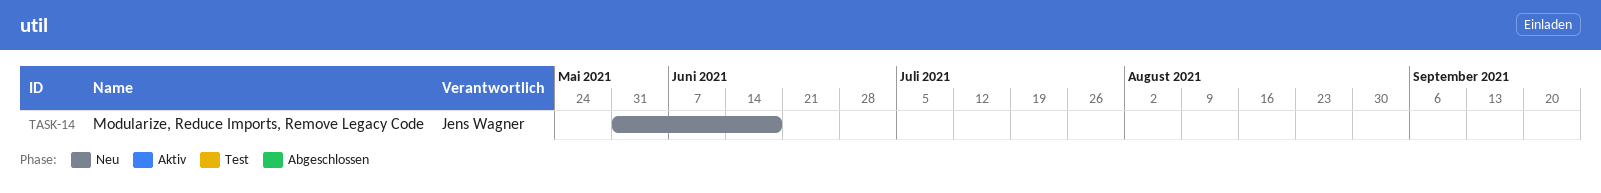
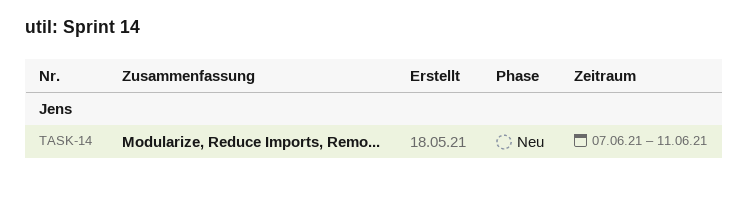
TASK-14, start: May 31 -> Jun 7
TASK-14, due: Jun 18 -> Jun 11

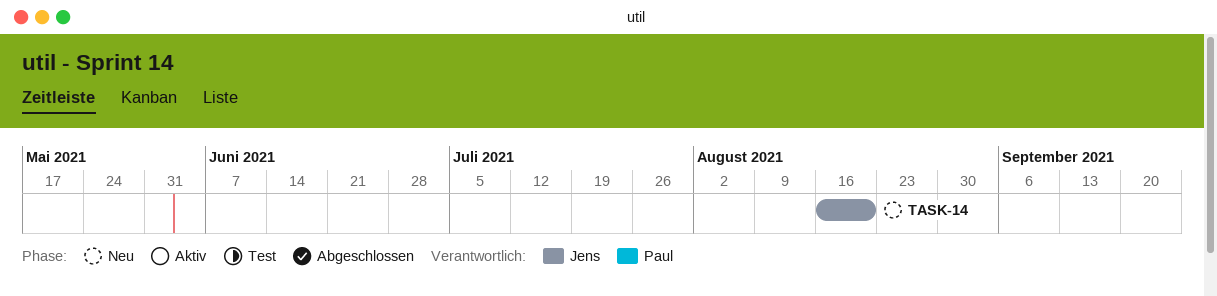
TASK-14, start: Jun 7 -> Aug 16
TASK-14, due: Jun 11 -> Aug 20

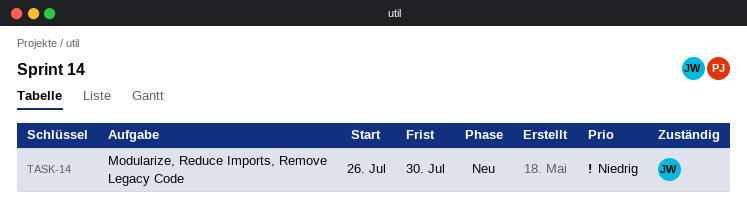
TASK-14, start: Aug 16 -> Jul 26
TASK-14, due: Aug 20 -> Jul 30

